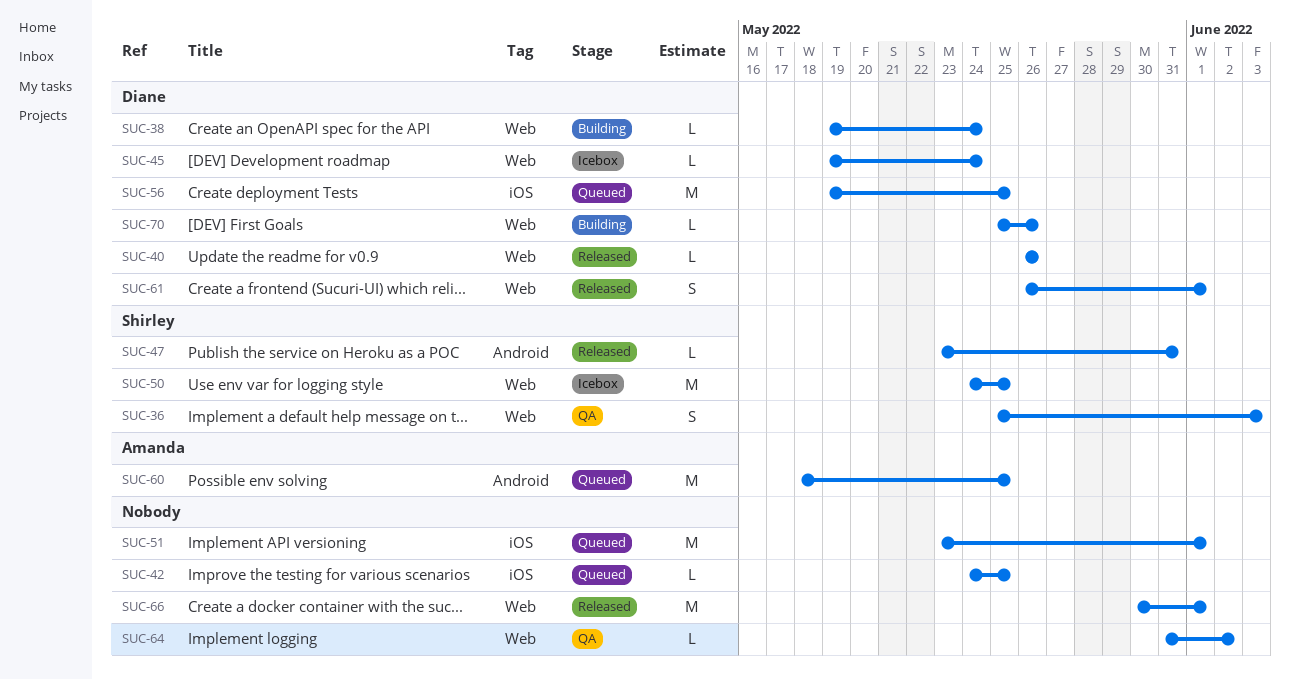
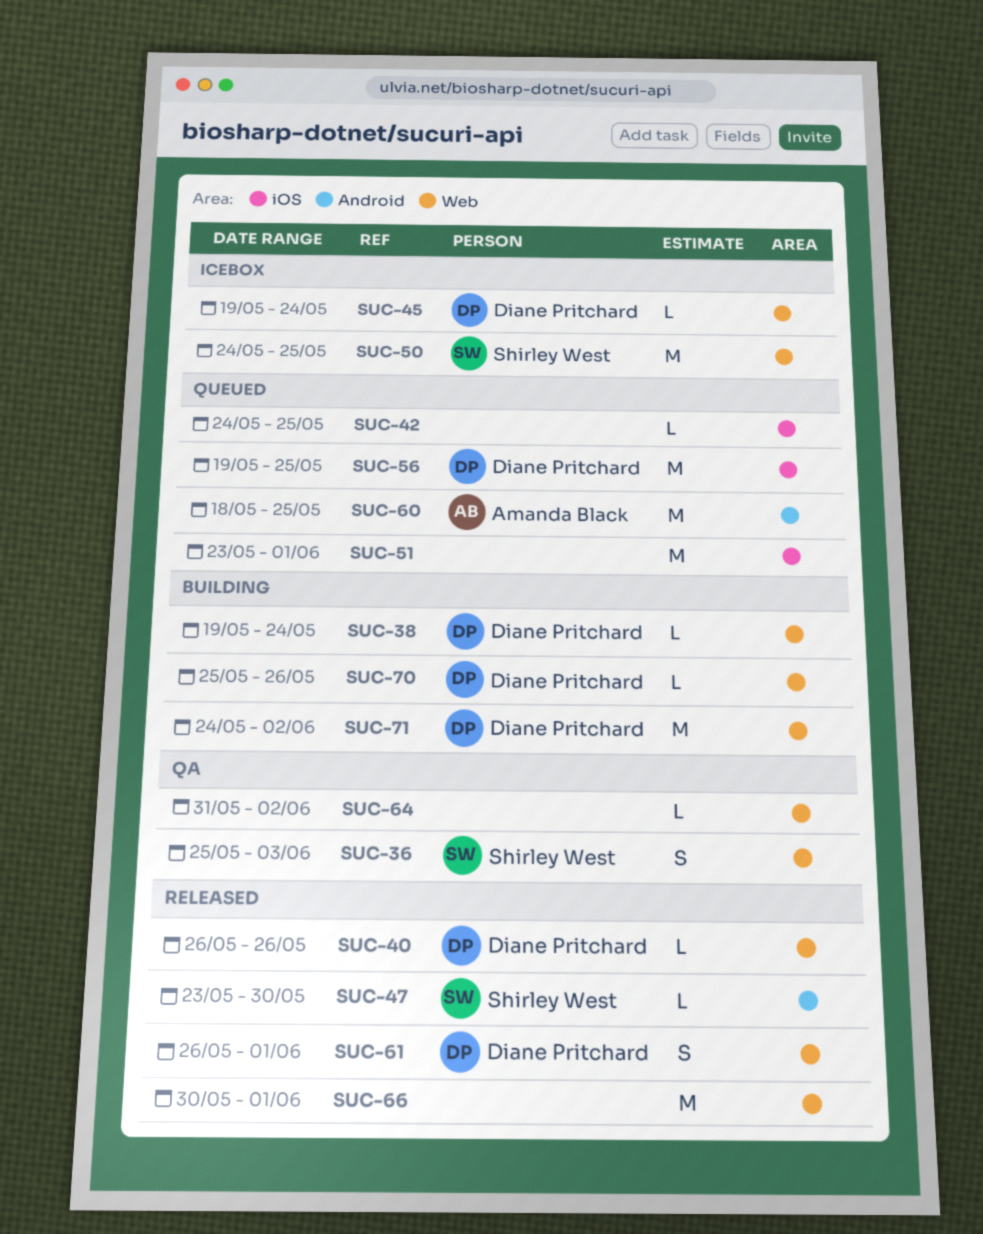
SUC-47, due: May 31 -> May 30
SUC-71: none -> present

